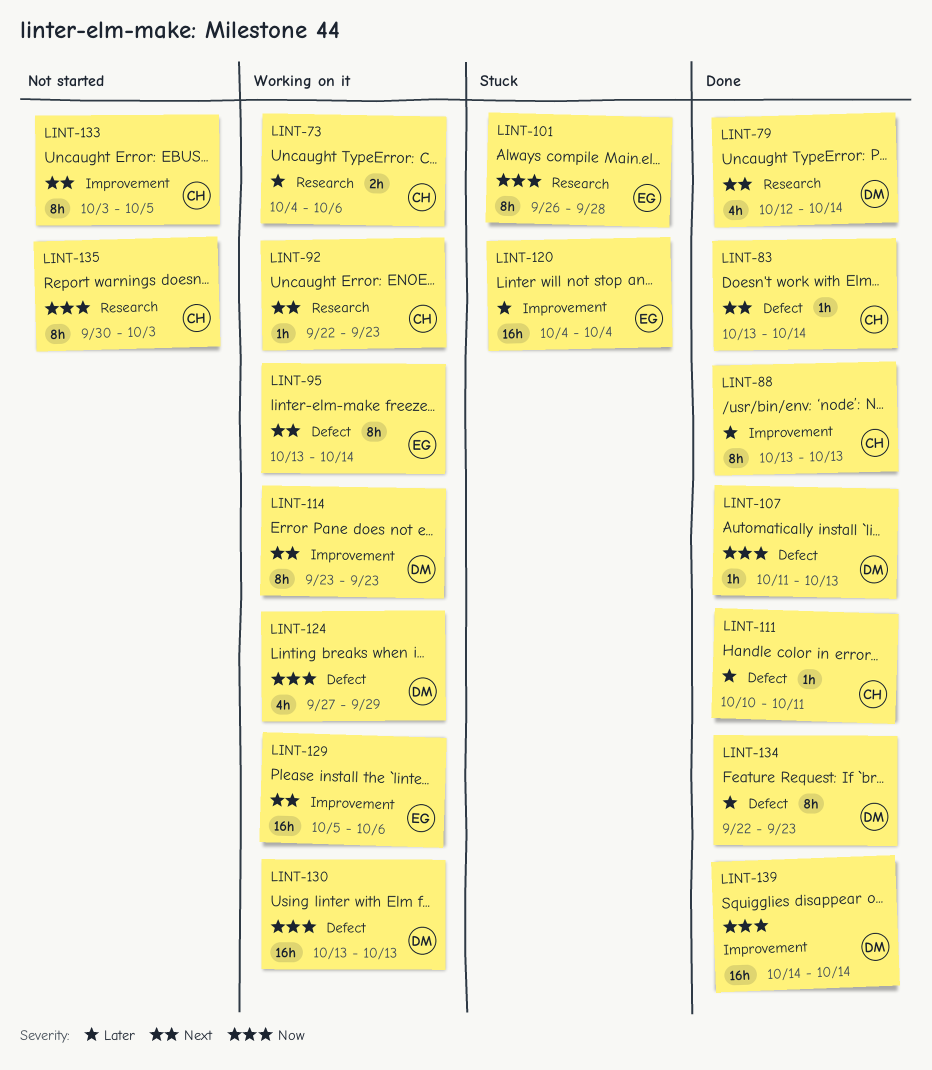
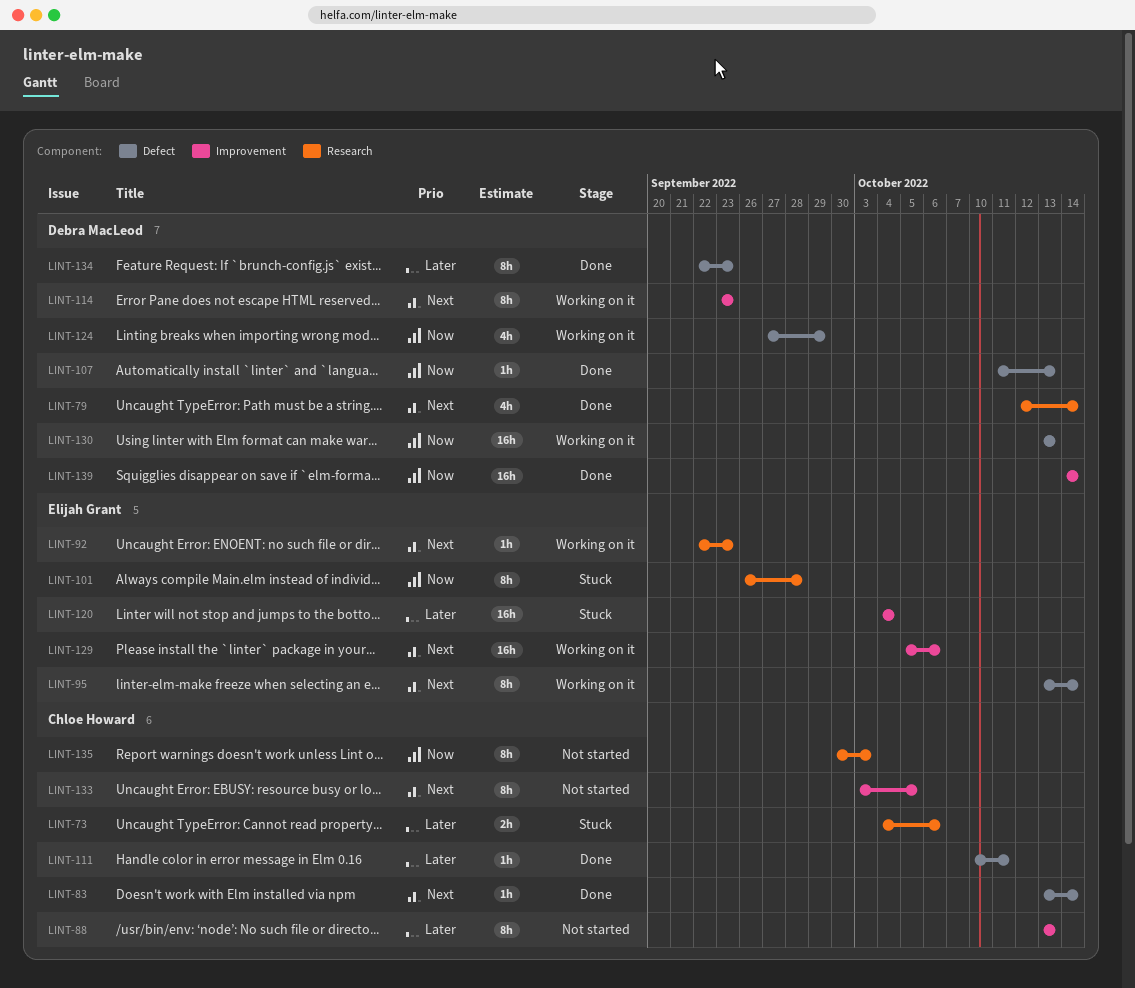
LINT-73, status: Working on it -> Stuck
LINT-88, status: Done -> Not started
LINT-92, owner: Chloe Howard -> Elijah Grant

